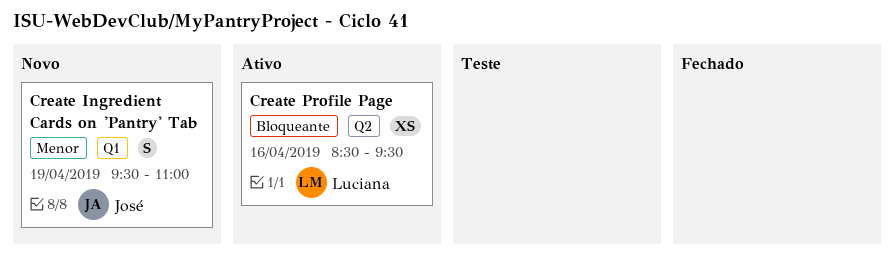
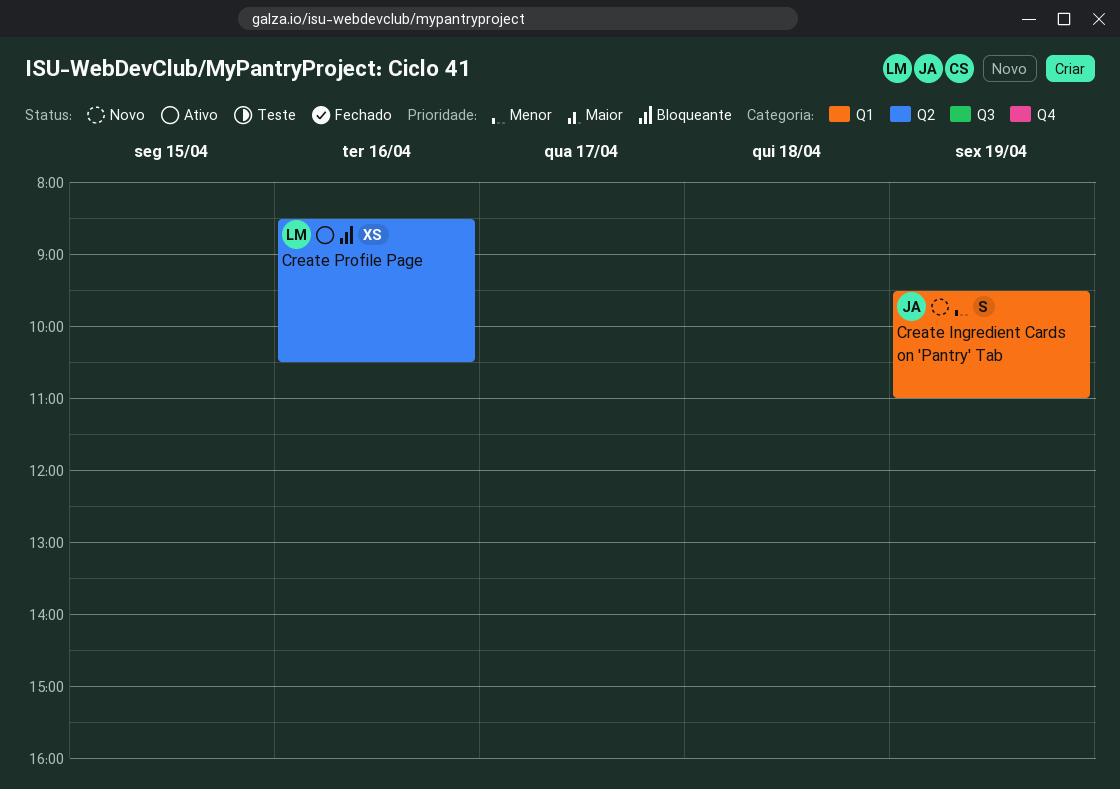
Create Profile Page, ends: 09:30 -> 10:30

